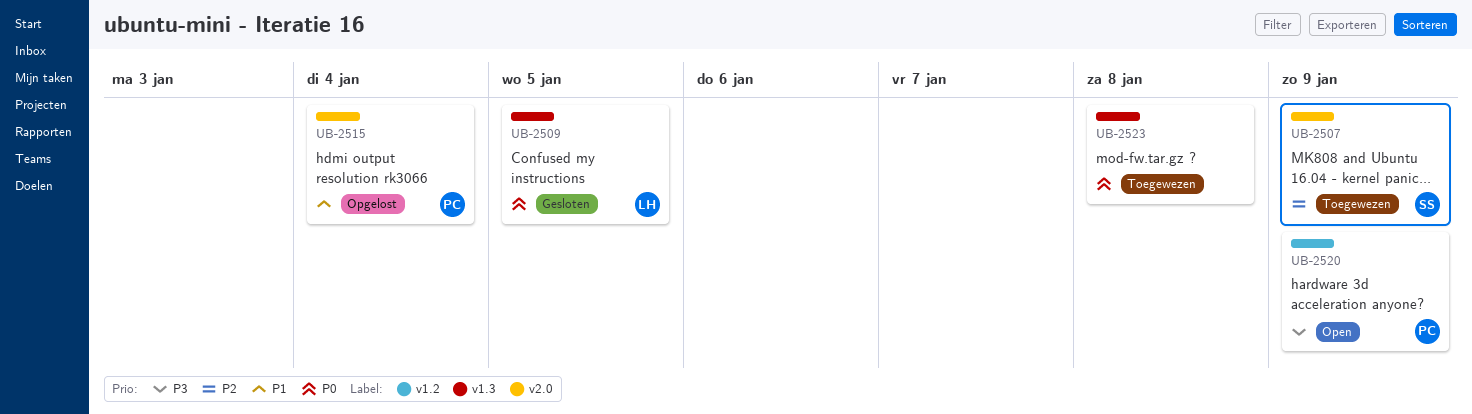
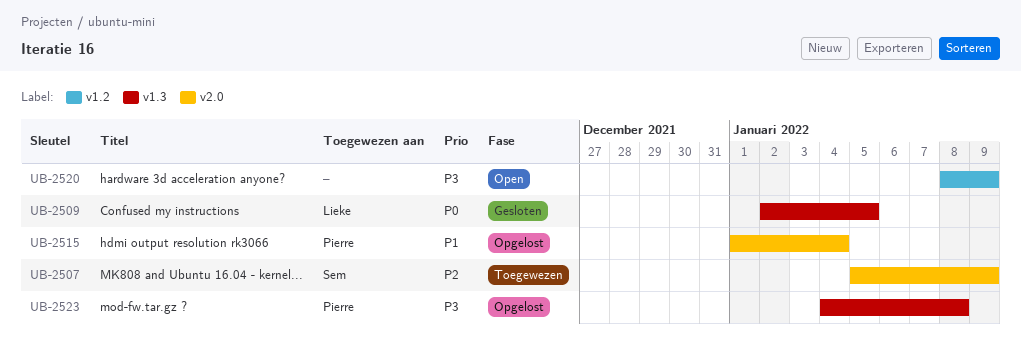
UB-2520, owner: Pierre -> none
UB-2523, status: Toegewezen -> Opgelost
UB-2523, owner: none -> Pierre
UB-2523, priority: P0 -> P3

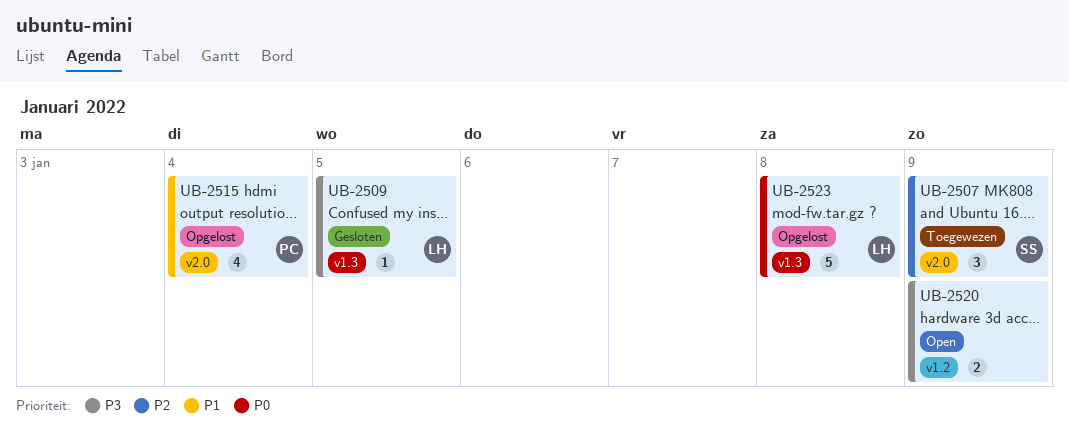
UB-2509, priority: P0 -> P3
UB-2523, owner: Pierre -> Lieke
UB-2523, priority: P3 -> P0

